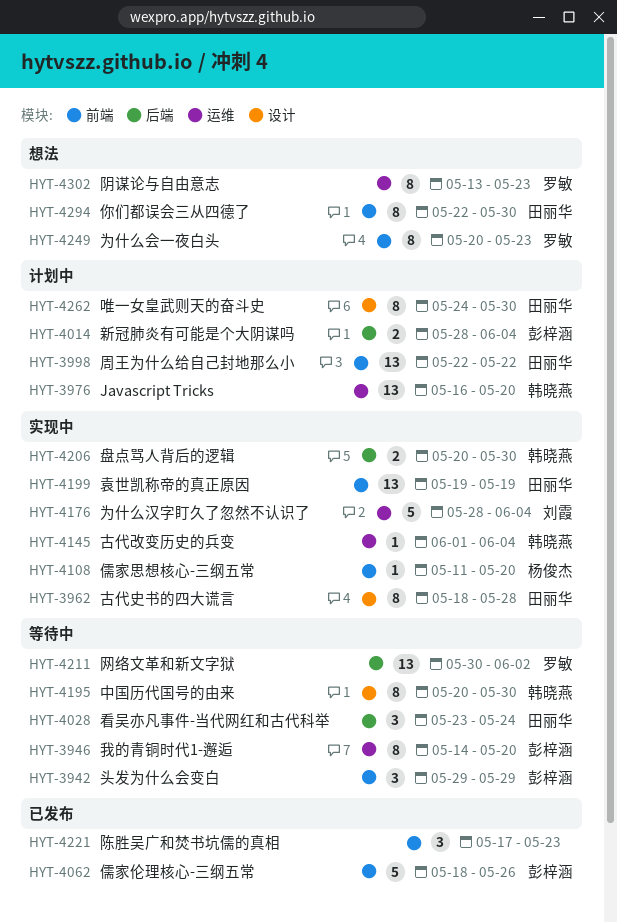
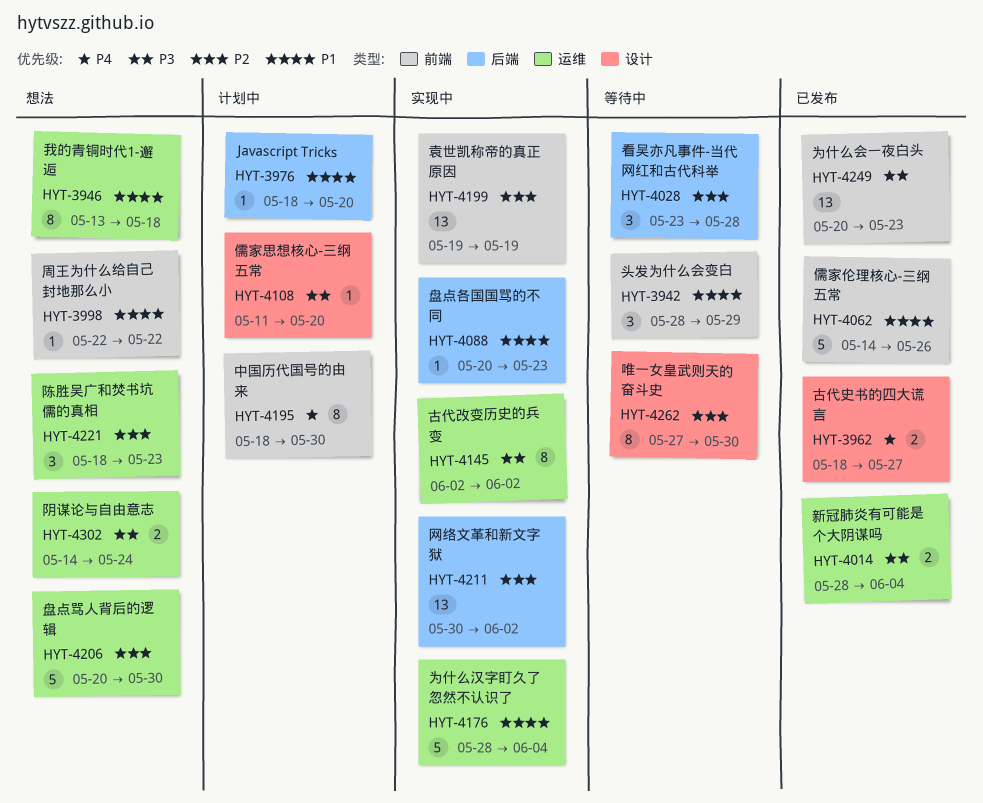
HYT-3942, start: May 29 -> May 28
HYT-3946, status: 等待中 -> 想法
HYT-3946, start: May 14 -> May 13
HYT-3946, due: May 20 -> May 18
HYT-3962, status: 实现中 -> 已发布
HYT-3962, estimate: 8 -> 2
HYT-3962, due: May 28 -> May 27
HYT-3976, label: 运维 -> 后端
HYT-3976, estimate: 13 -> 1
HYT-3976, start: May 16 -> May 18
HYT-3998, status: 计划中 -> 想法
HYT-3998, estimate: 13 -> 1
HYT-4014, status: 计划中 -> 已发布
HYT-4014, label: 后端 -> 运维
HYT-4028, due: May 24 -> May 28
HYT-4062, start: May 18 -> May 14
HYT-4088: none -> present
HYT-4108, status: 实现中 -> 计划中
HYT-4108, label: 前端 -> 设计
HYT-4145, estimate: 1 -> 8
HYT-4145, start: Jun 1 -> Jun 2
HYT-4145, due: Jun 4 -> Jun 2
HYT-4195, status: 等待中 -> 计划中
HYT-4195, label: 设计 -> 前端
HYT-4195, start: May 20 -> May 18
HYT-4206, status: 实现中 -> 想法
HYT-4206, label: 后端 -> 运维
HYT-4206, estimate: 2 -> 5
HYT-4211, status: 等待中 -> 实现中
HYT-4221, status: 已发布 -> 想法
HYT-4221, label: 前端 -> 运维
HYT-4221, start: May 17 -> May 18
HYT-4249, status: 想法 -> 已发布
HYT-4249, estimate: 8 -> 13
HYT-4262, status: 计划中 -> 等待中
HYT-4262, start: May 24 -> May 27
HYT-4294: present -> none
HYT-4302, estimate: 8 -> 2
HYT-4302, start: May 13 -> May 14
HYT-4302, due: May 23 -> May 24

